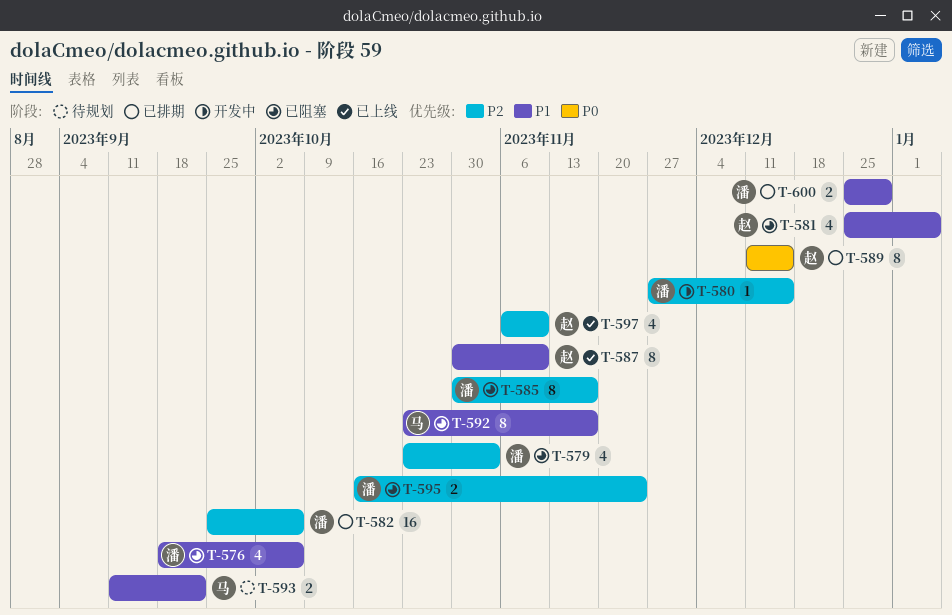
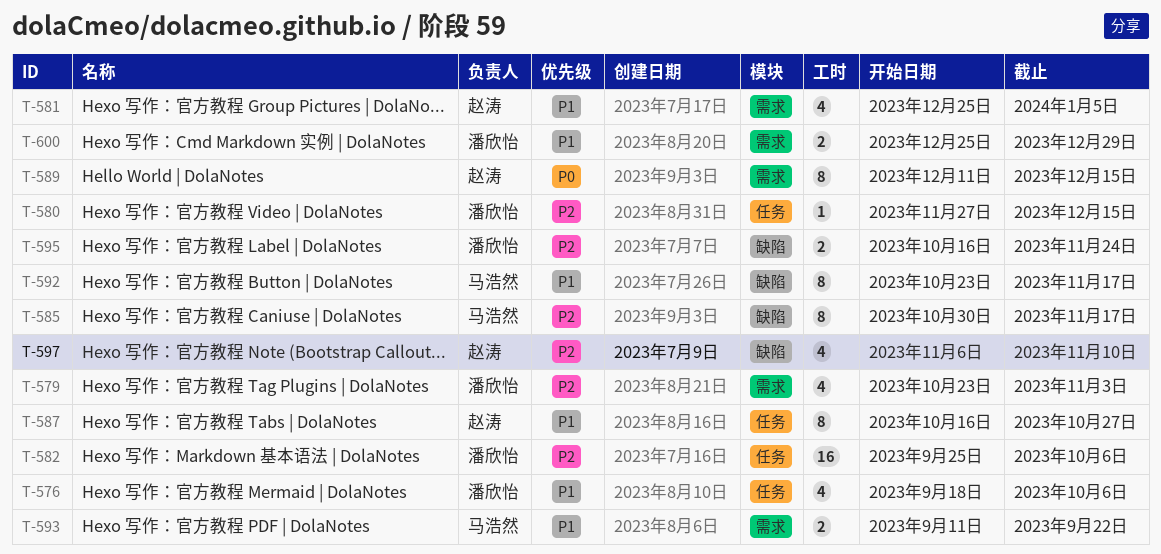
T-585, owner: 潘欣怡 -> 马浩然
T-587, start: Oct 30 -> Oct 16
T-587, due: Nov 10 -> Oct 27

